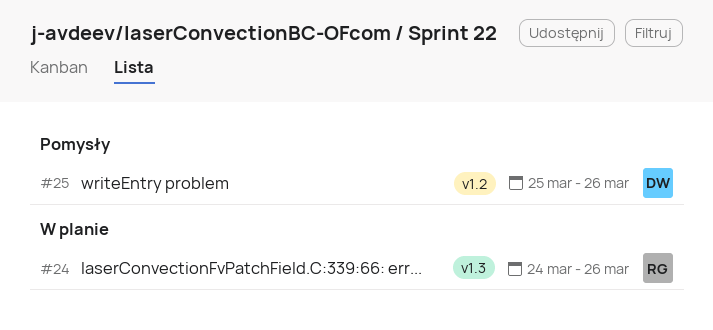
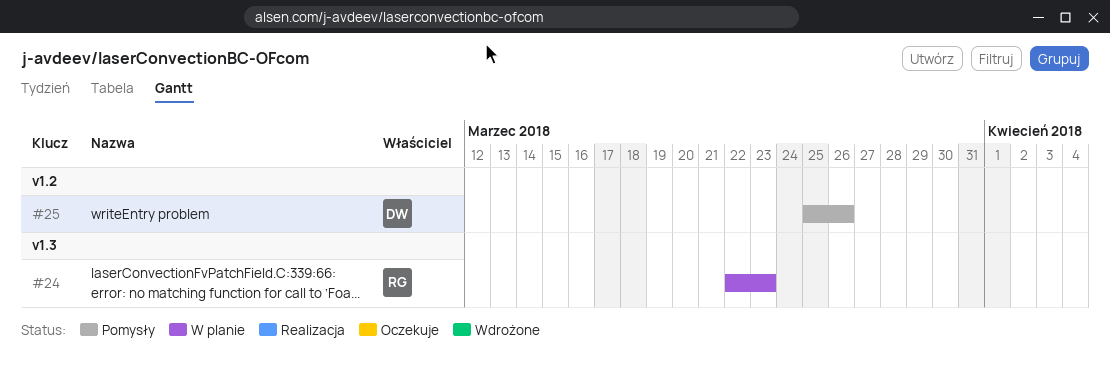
#24, start: Mar 24 -> Mar 22
#24, due: Mar 26 -> Mar 23

